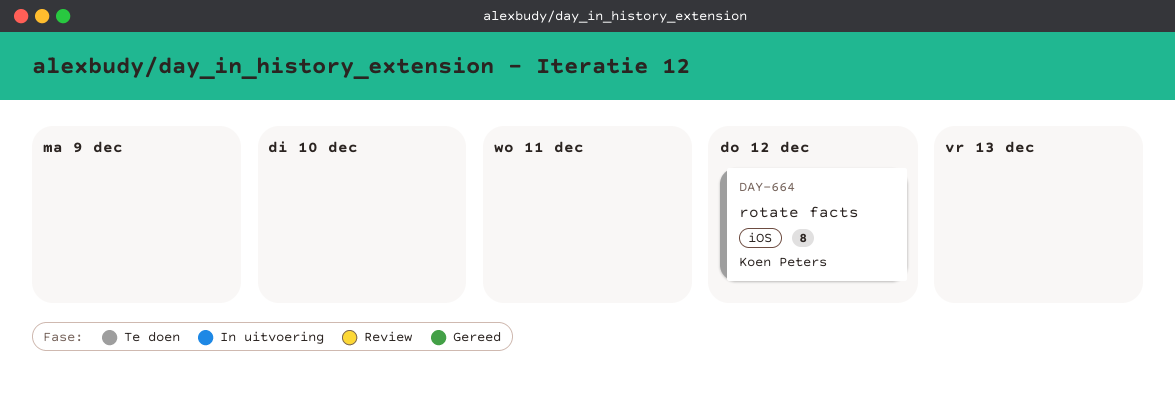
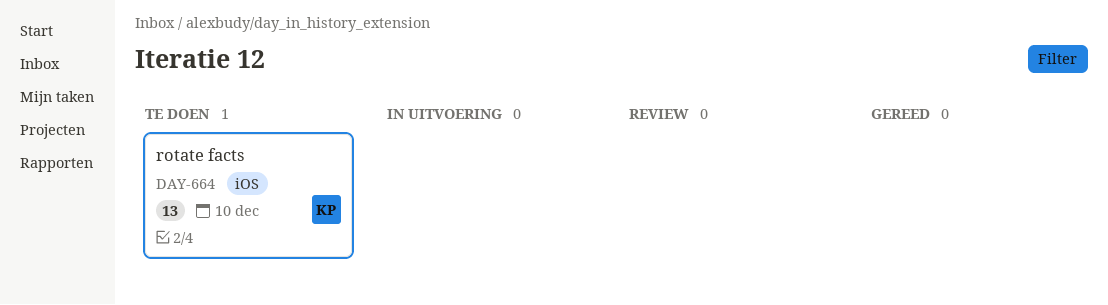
DAY-664, estimate: 8 -> 13
DAY-664, due: Dec 12 -> Dec 10

